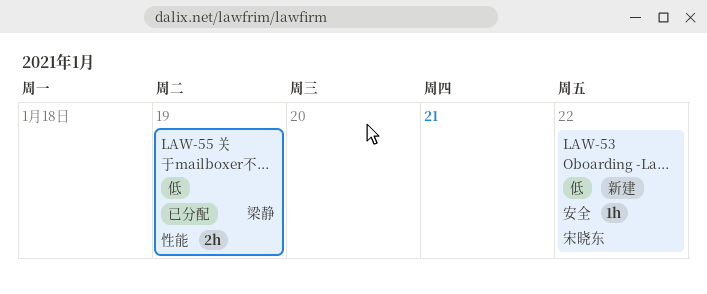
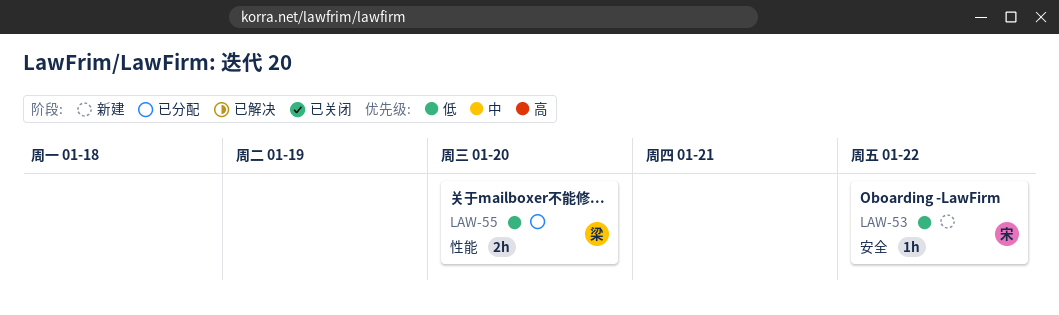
LAW-55, due: Jan 19 -> Jan 20

